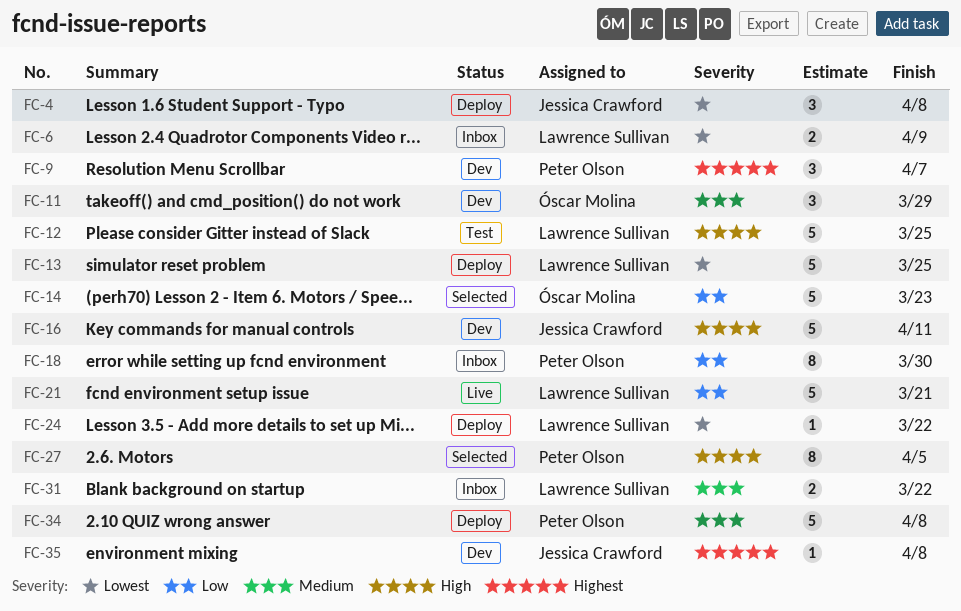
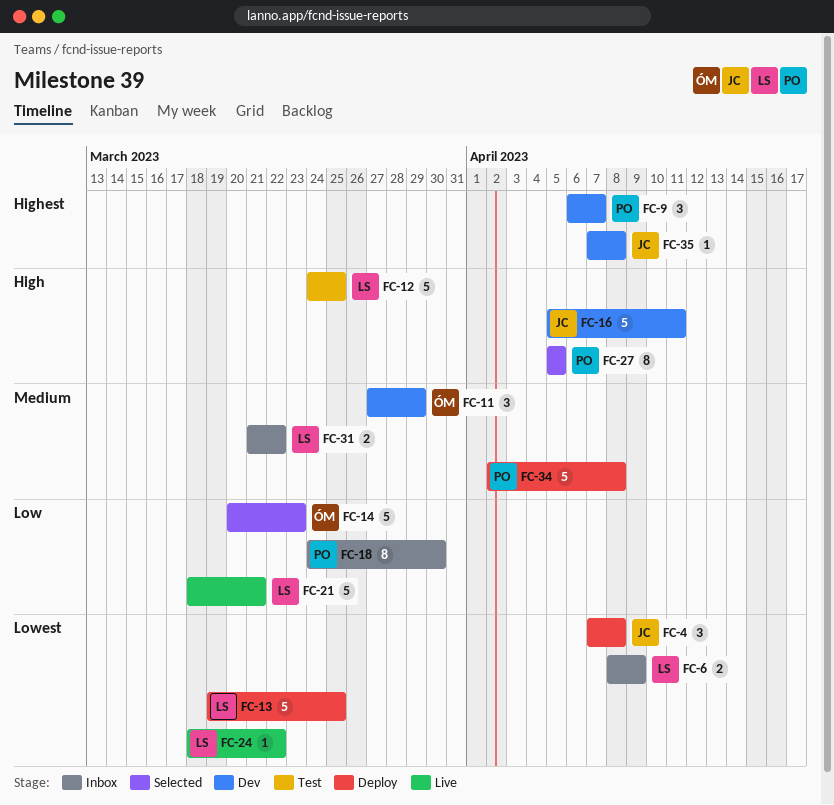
FC-24, status: Deploy -> Live

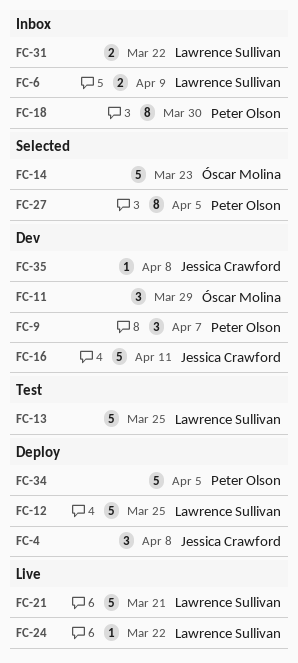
FC-12, status: Test -> Deploy
FC-13, status: Deploy -> Test
FC-34, due: Apr 8 -> Apr 5

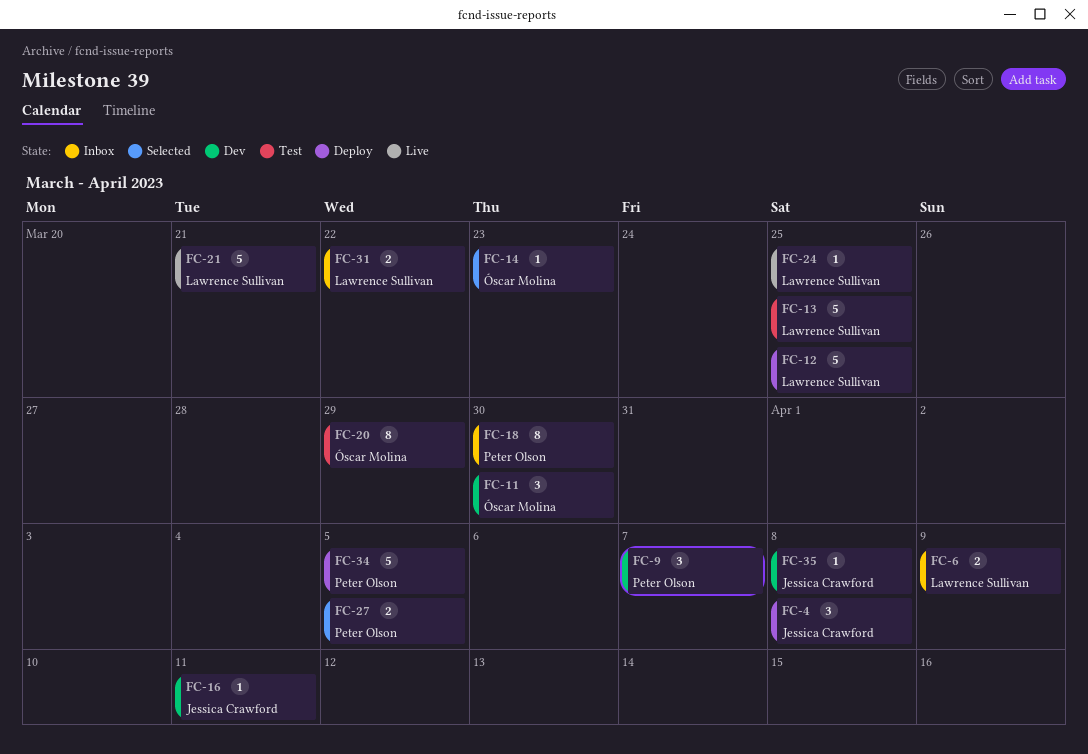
FC-11, due: Mar 29 -> Mar 30
FC-14, estimate: 5 -> 1
FC-16, estimate: 5 -> 1
FC-20: none -> present
FC-24, due: Mar 22 -> Mar 25
FC-27, estimate: 8 -> 2

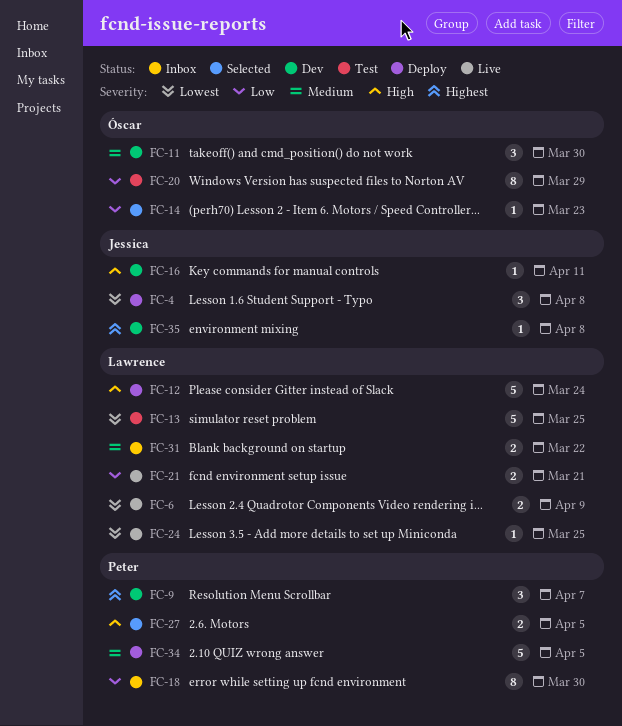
FC-6, status: Inbox -> Live
FC-12, due: Mar 25 -> Mar 24
FC-21, estimate: 5 -> 2

